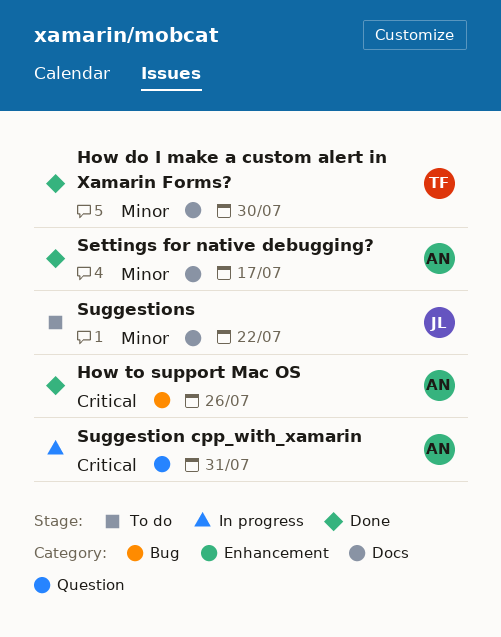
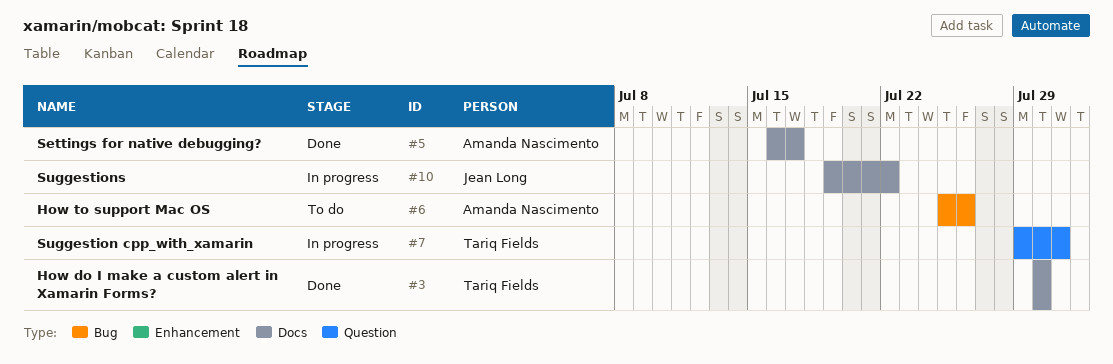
How to support Mac OS, status: Done -> To do
Suggestion cpp_with_xamarin, owner: Amanda Nascimento -> Tariq Fields
Suggestions, status: To do -> In progress

